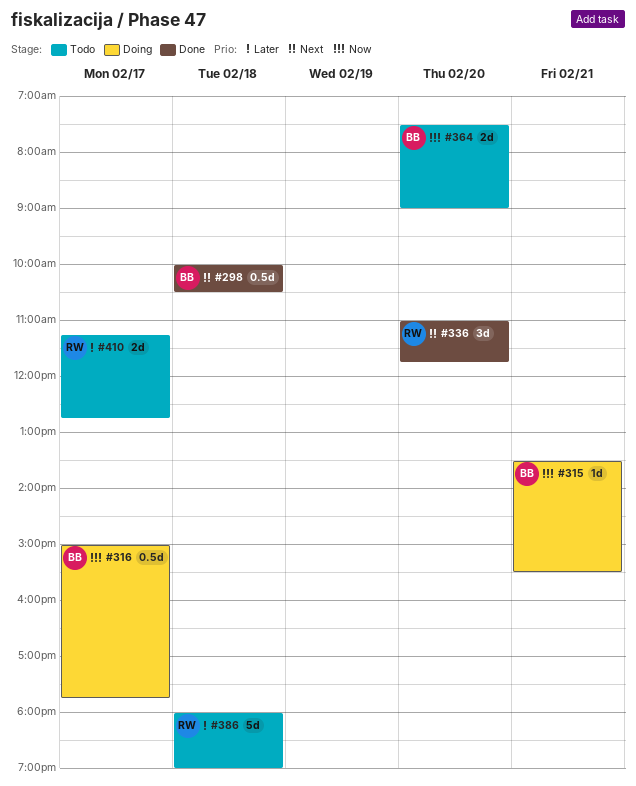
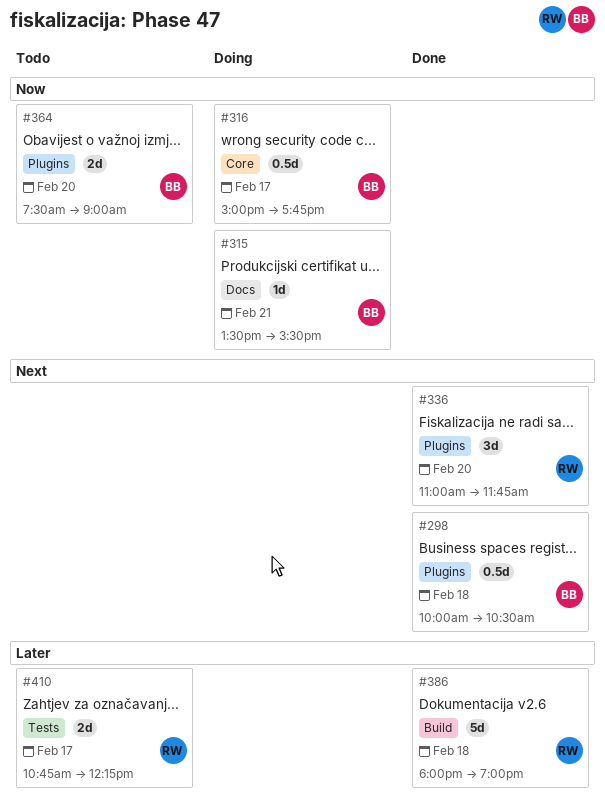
#386, status: Todo -> Done
#410, begins: 11:15 -> 10:45
#410, ends: 12:45 -> 12:15

